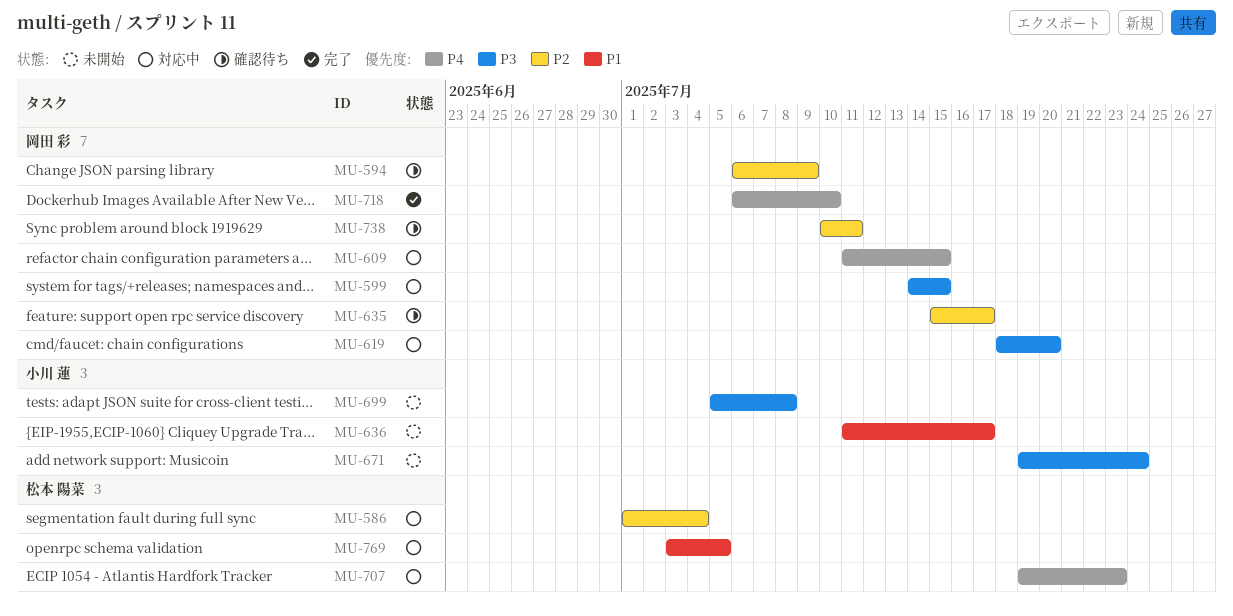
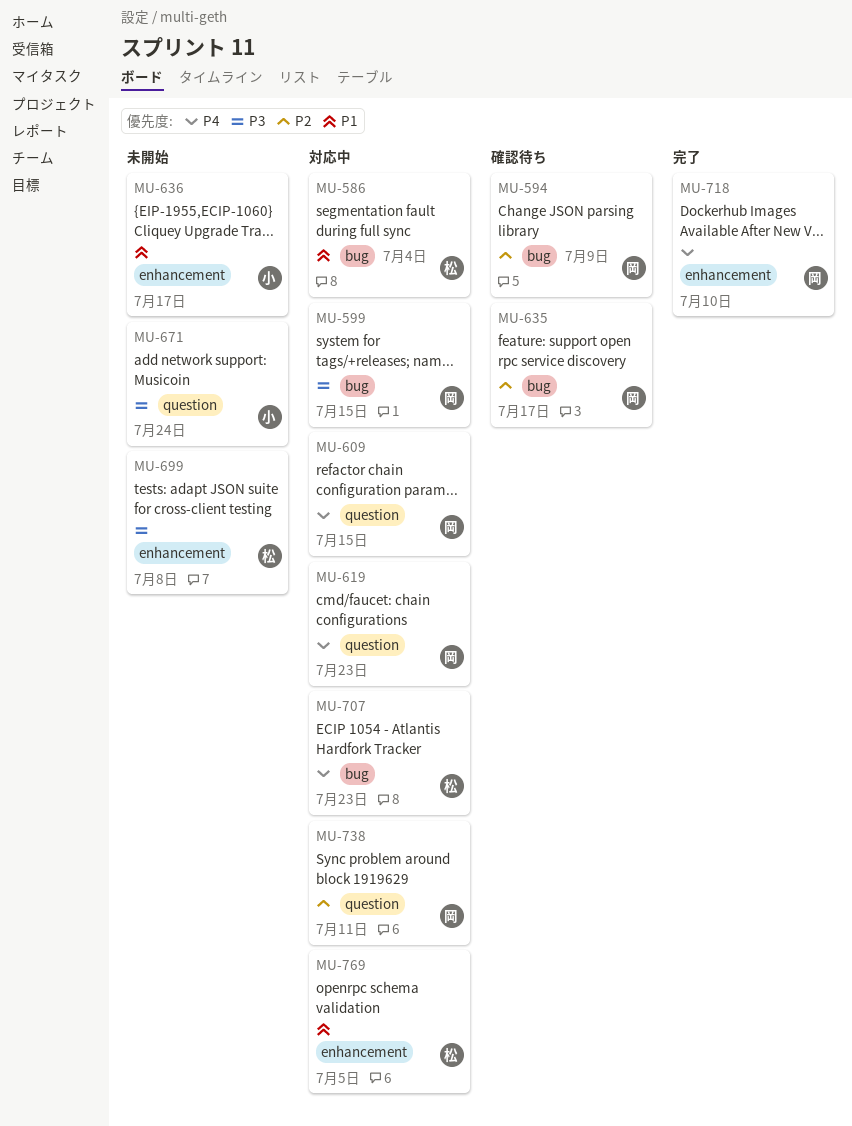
MU-586, priority: P2 -> P1
MU-619, priority: P3 -> P4
MU-619, due: Jul 20 -> Jul 23
MU-699, owner: 小川 蓮 -> 松本 陽菜
MU-738, status: 確認待ち -> 対応中

